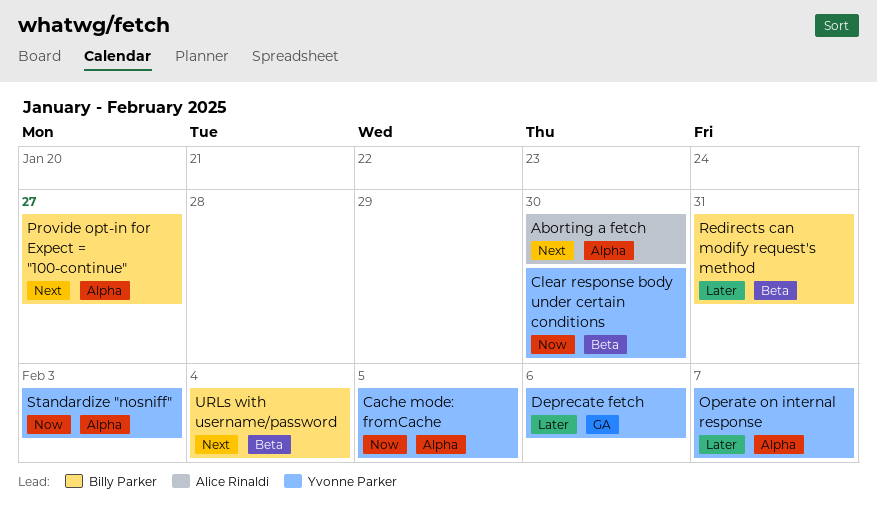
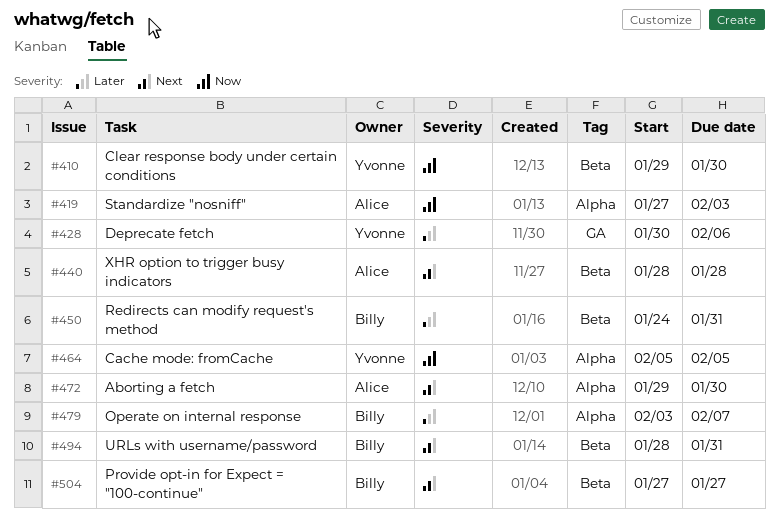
Operate on internal response, owner: Yvonne Parker -> Billy Parker
Provide opt-in for Expect = "100-continue", label: Alpha -> Beta
Standardize "nosniff", owner: Yvonne Parker -> Alice Rinaldi
URLs with username/password, due: Feb 4 -> Jan 31
XHR option to trigger busy indicators: none -> present

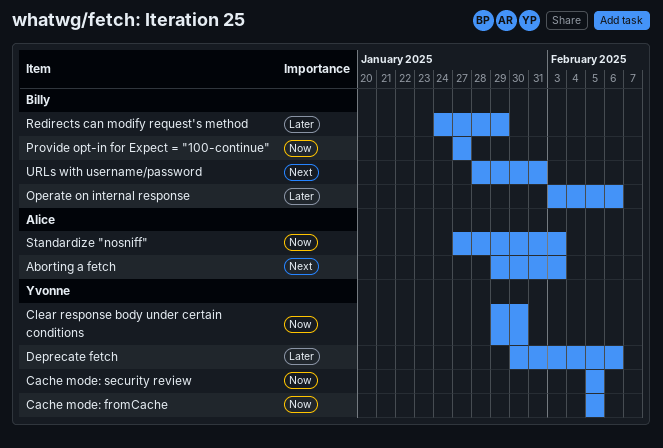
Aborting a fetch, due: Jan 30 -> Feb 3
Cache mode: security review: none -> present
Operate on internal response, due: Feb 7 -> Feb 6
Provide opt-in for Expect = "100-continue", priority: Next -> Now
Redirects can modify request's method, due: Jan 31 -> Jan 29
XHR option to trigger busy indicators: present -> none

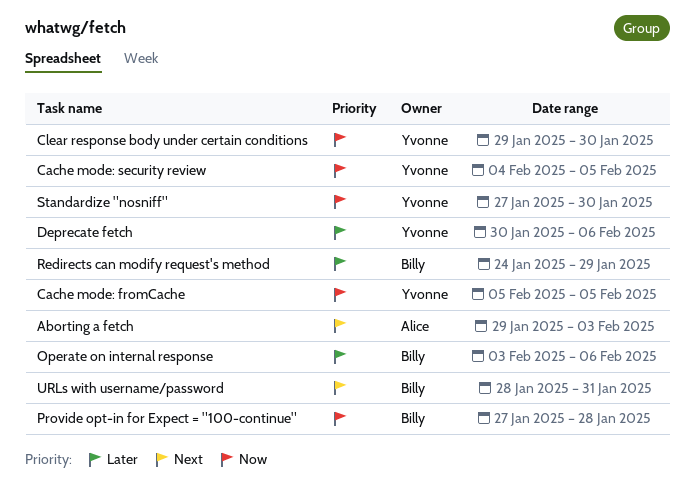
Cache mode: security review, start: Feb 5 -> Feb 4
Provide opt-in for Expect = "100-continue", due: Jan 27 -> Jan 28
Standardize "nosniff", owner: Alice -> Yvonne
Standardize "nosniff", due: Feb 3 -> Jan 30

